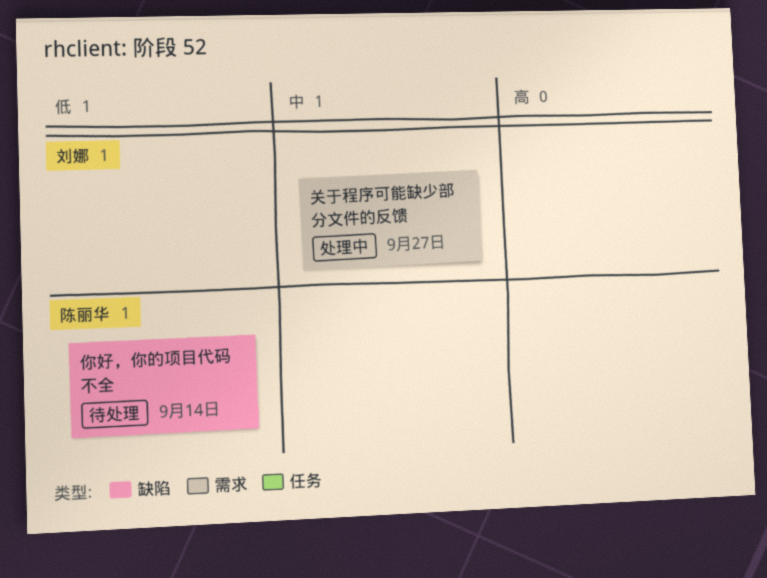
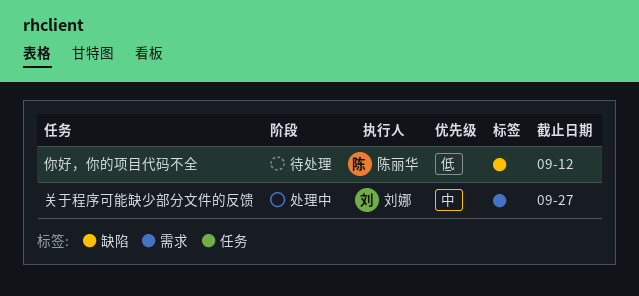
你好，你的项目代码不全, due: Sep 14 -> Sep 12

